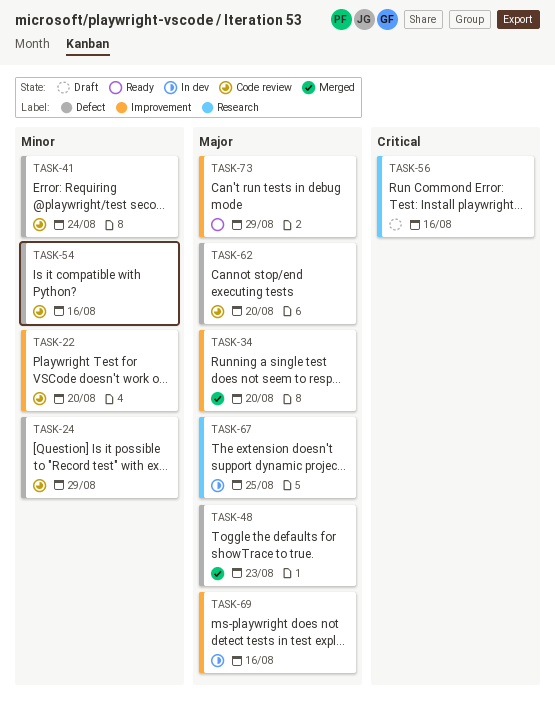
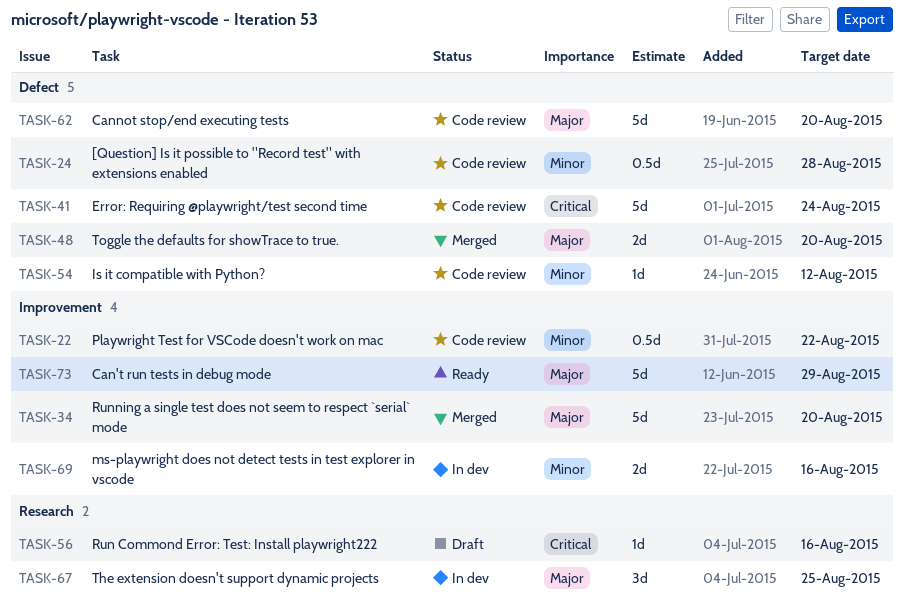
TASK-22, due: Aug 20 -> Aug 22
TASK-24, due: Aug 29 -> Aug 28
TASK-41, priority: Minor -> Critical
TASK-48, due: Aug 23 -> Aug 20
TASK-54, due: Aug 16 -> Aug 12
TASK-69, priority: Major -> Minor

